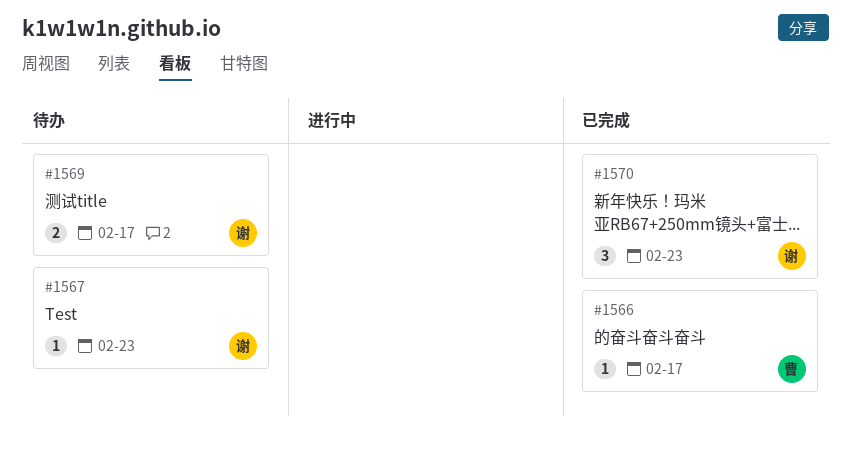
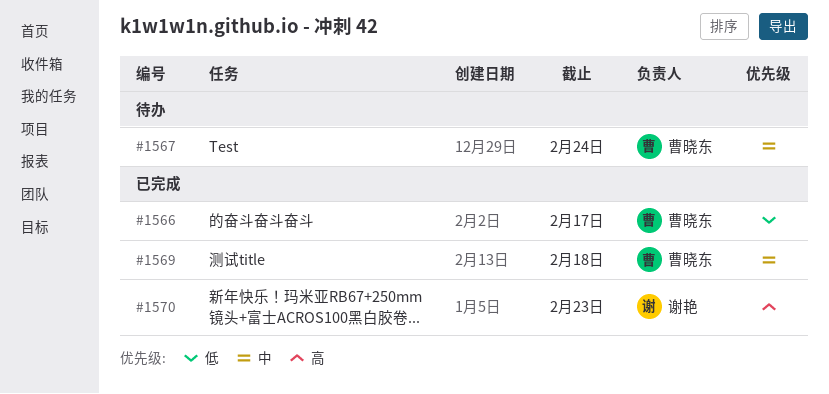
#1567, owner: 谢艳 -> 曹晓东
#1567, due: Feb 23 -> Feb 24
#1569, status: 待办 -> 已完成
#1569, owner: 谢艳 -> 曹晓东
#1569, due: Feb 17 -> Feb 18

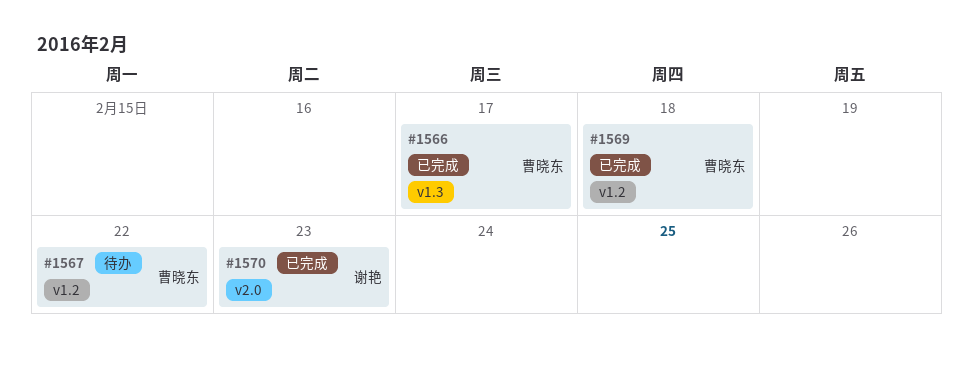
#1567, due: Feb 24 -> Feb 22

